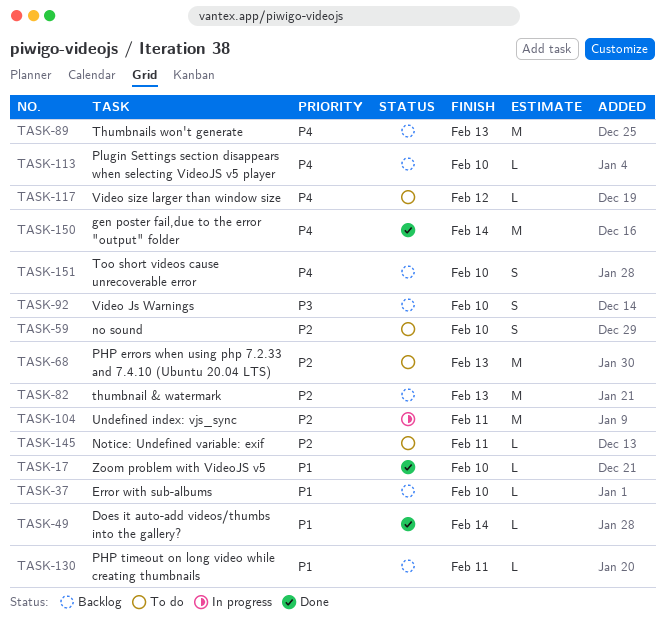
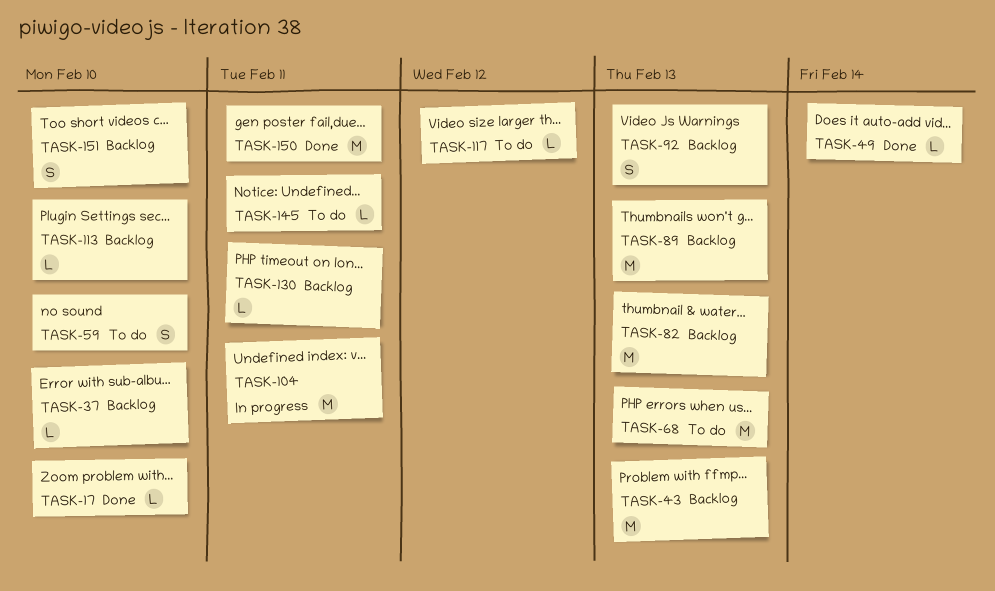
TASK-43: none -> present
TASK-92, due: Feb 10 -> Feb 13
TASK-150, due: Feb 14 -> Feb 11

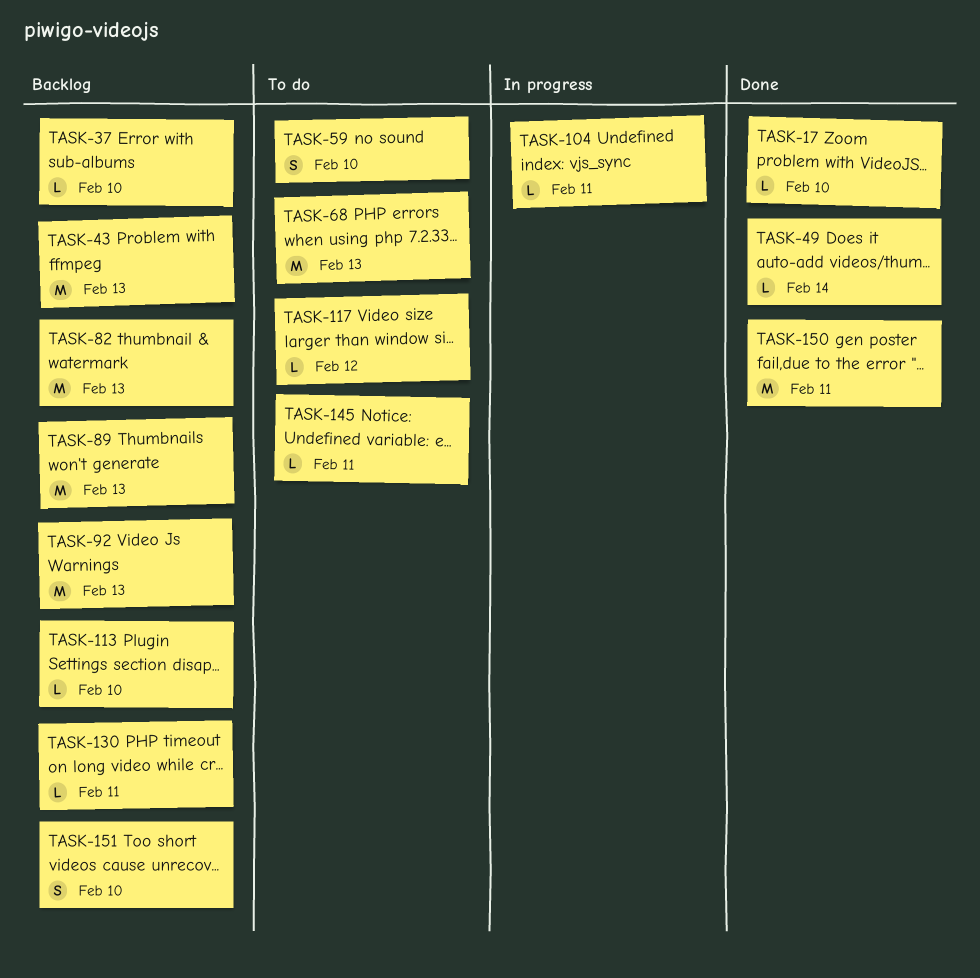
TASK-92, estimate: S -> M
TASK-104, estimate: M -> L

